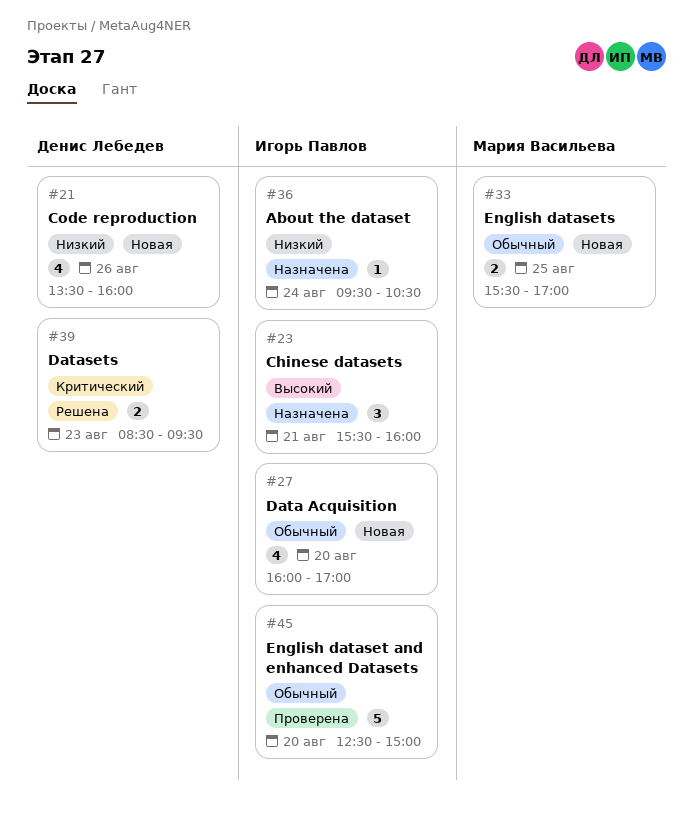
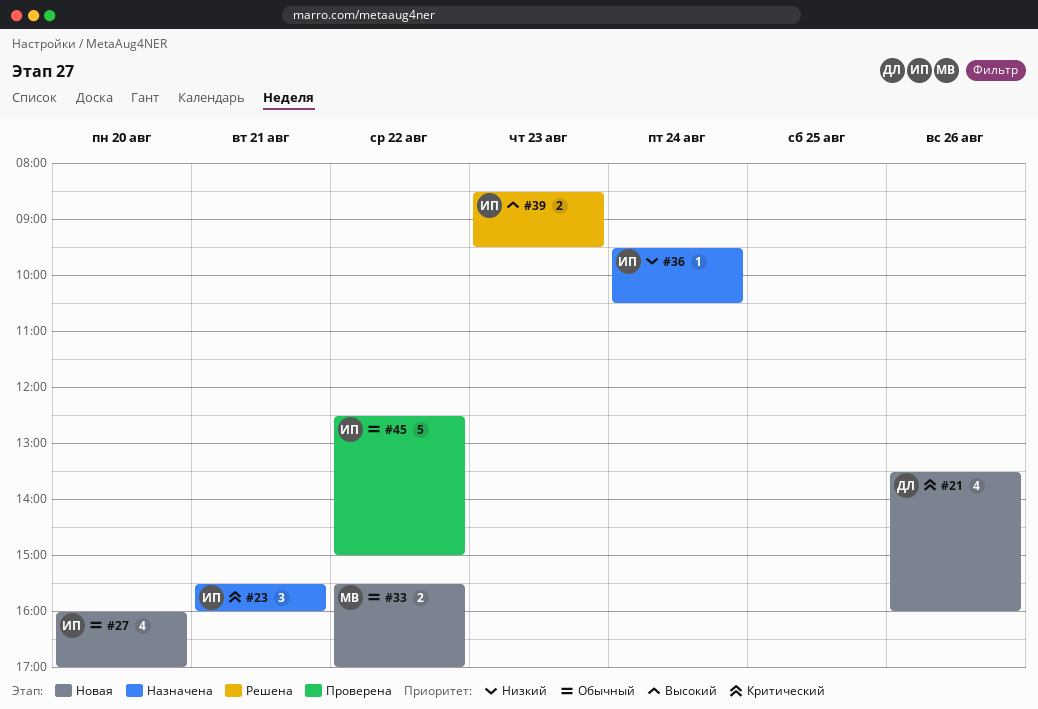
#21, priority: Низкий -> Критический
#23, priority: Высокий -> Критический
#33, day: Aug 25 -> Aug 22
#39, owner: Денис Лебедев -> Игорь Павлов
#39, priority: Критический -> Высокий
#45, day: Aug 20 -> Aug 22

